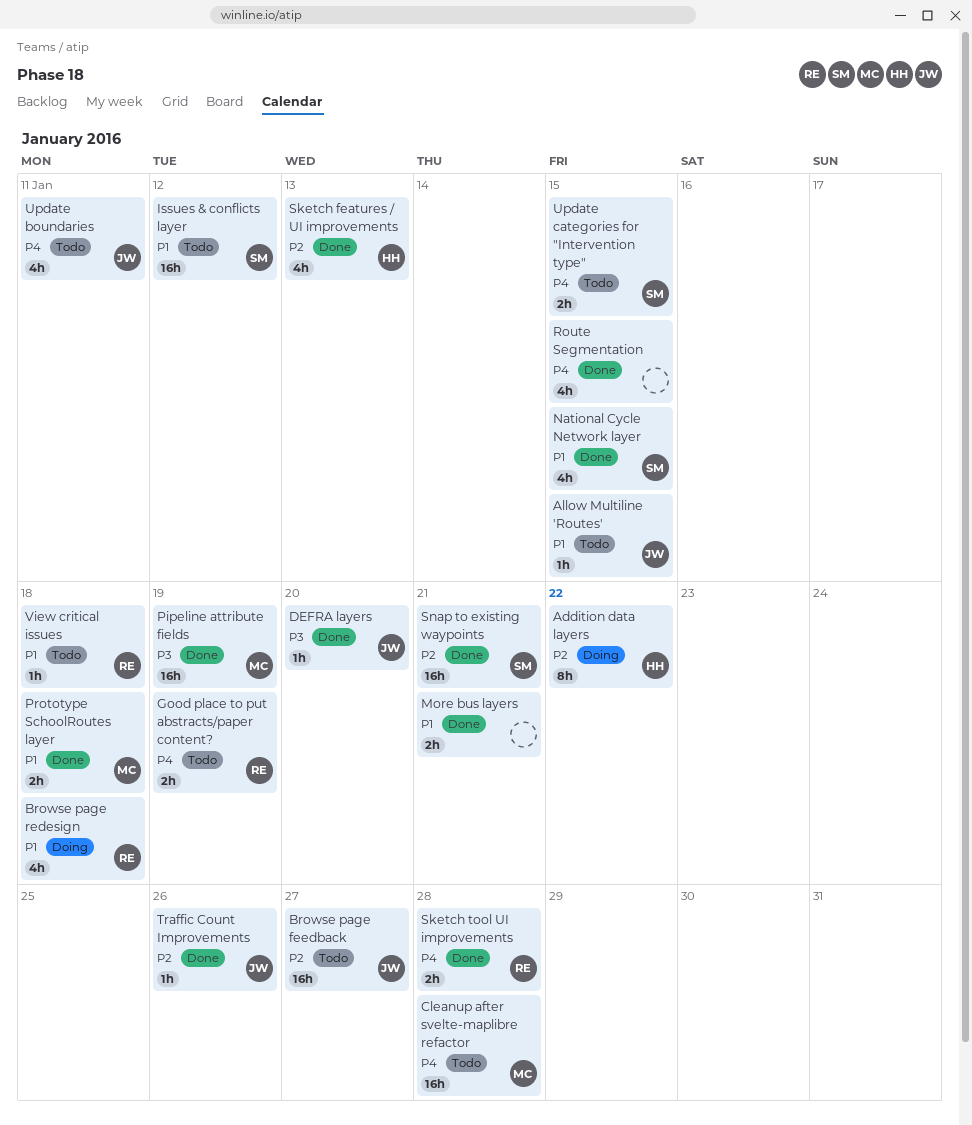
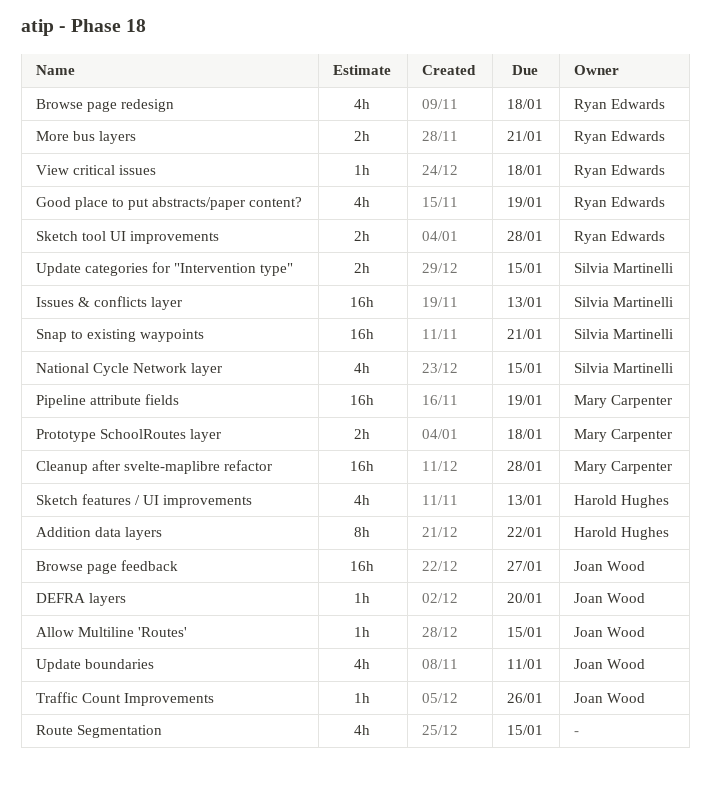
Good place to put abstracts/paper content?, estimate: 2h -> 4h
Issues & conflicts layer, due: Jan 12 -> Jan 13
More bus layers, owner: none -> Ryan Edwards

